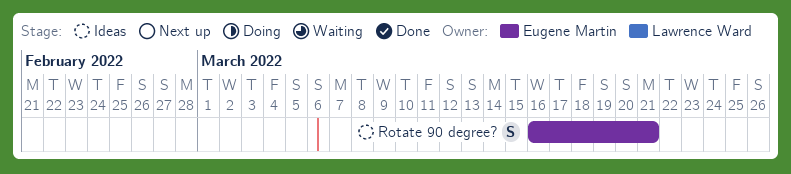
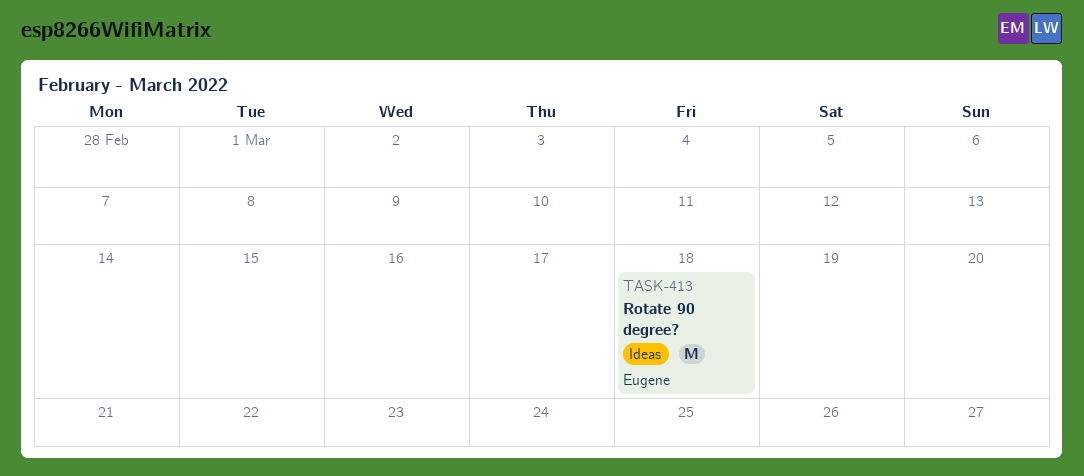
Rotate 90 degree?, estimate: S -> M
Rotate 90 degree?, due: Mar 21 -> Mar 18

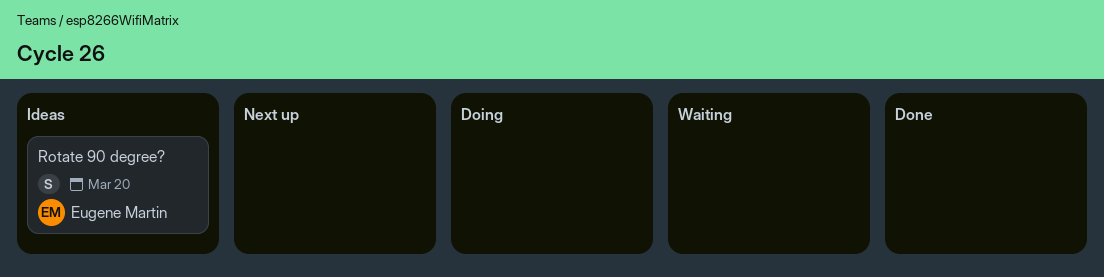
Rotate 90 degree?, estimate: M -> S
Rotate 90 degree?, due: Mar 18 -> Mar 20

